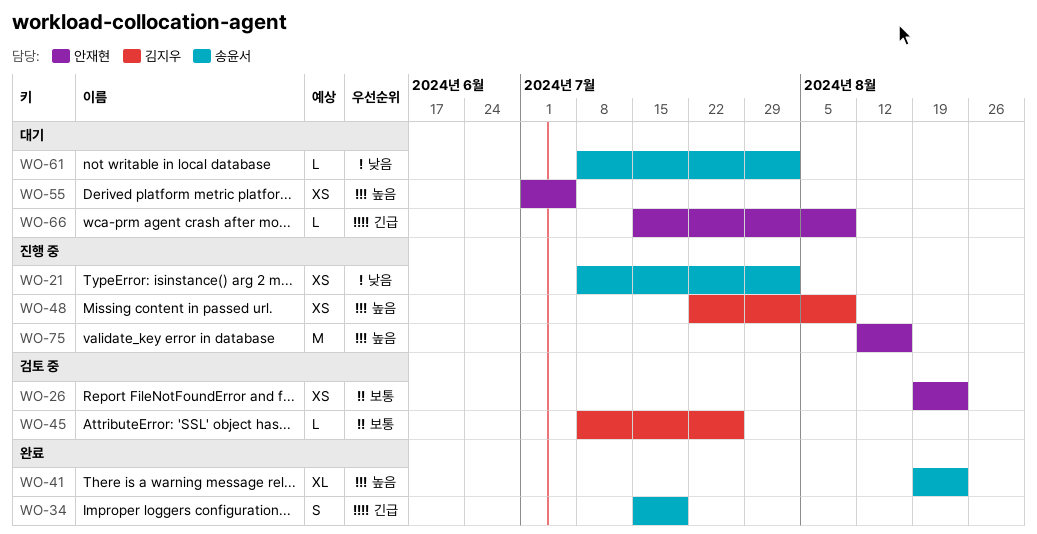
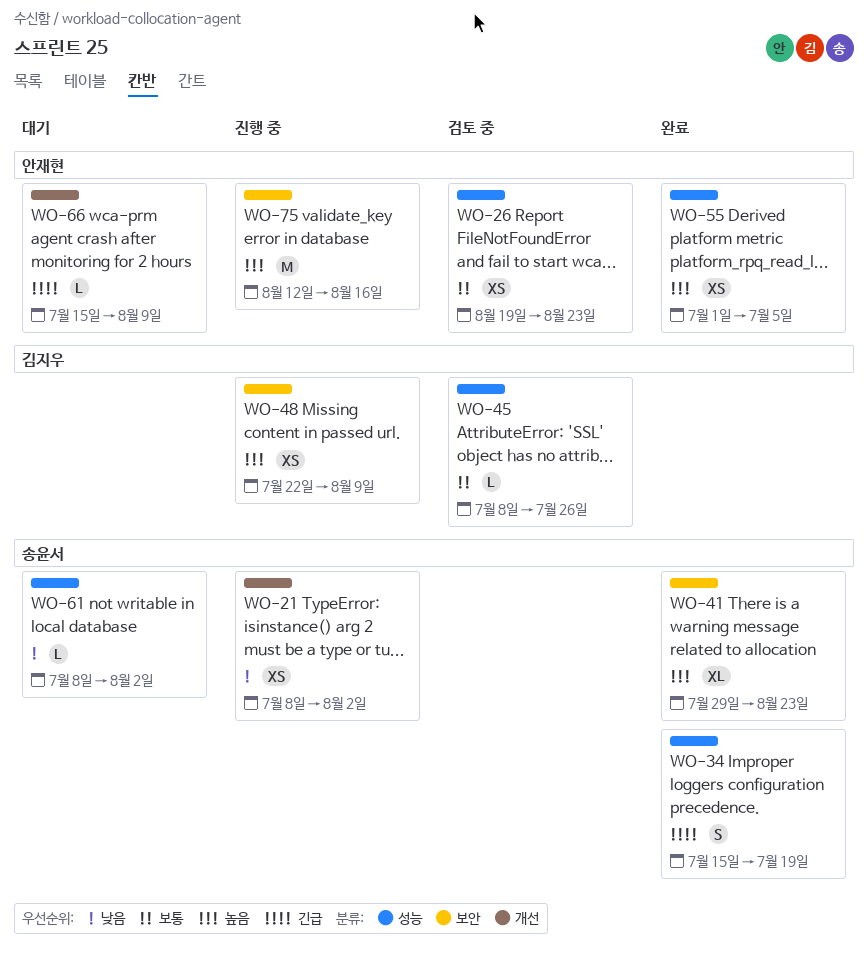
WO-41, start: Aug 19 -> Jul 29
WO-55, status: 대기 -> 완료

